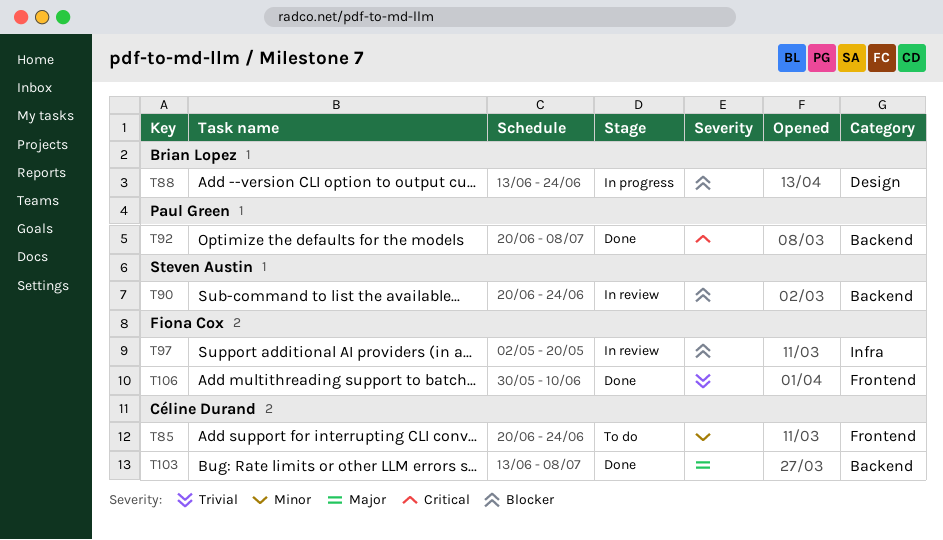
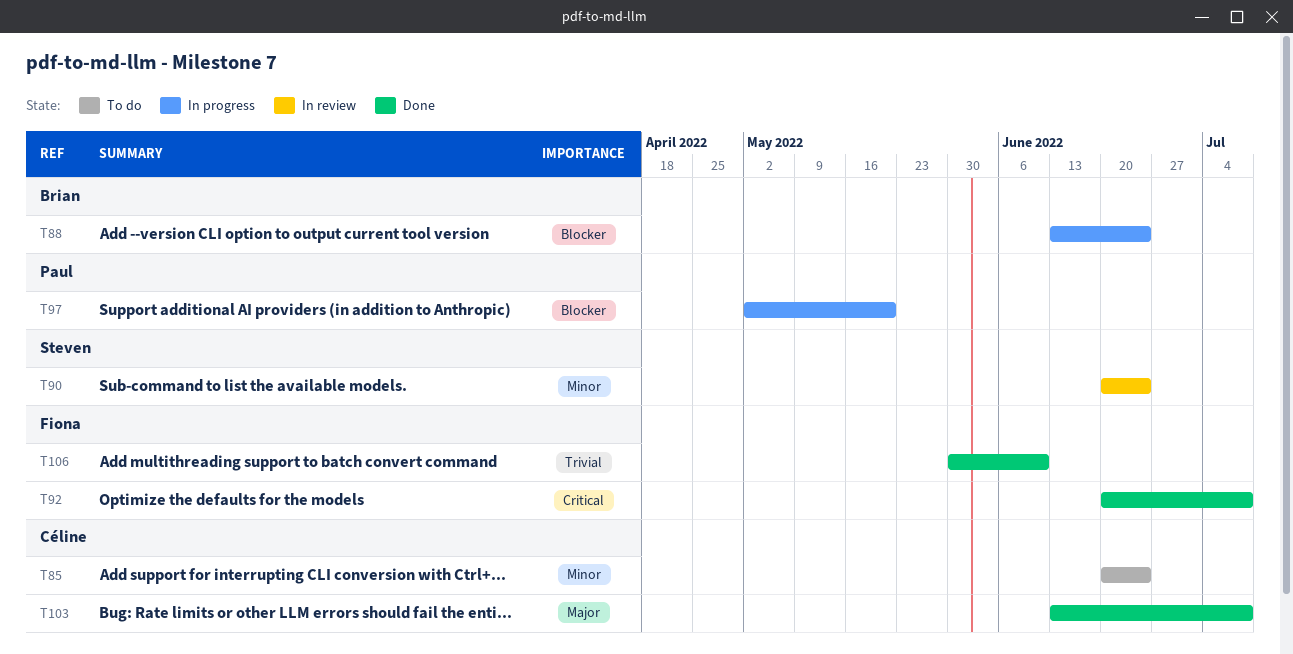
T90, priority: Blocker -> Minor
T92, owner: Paul Green -> Fiona Cox
T97, status: In review -> In progress
T97, owner: Fiona Cox -> Paul Green

